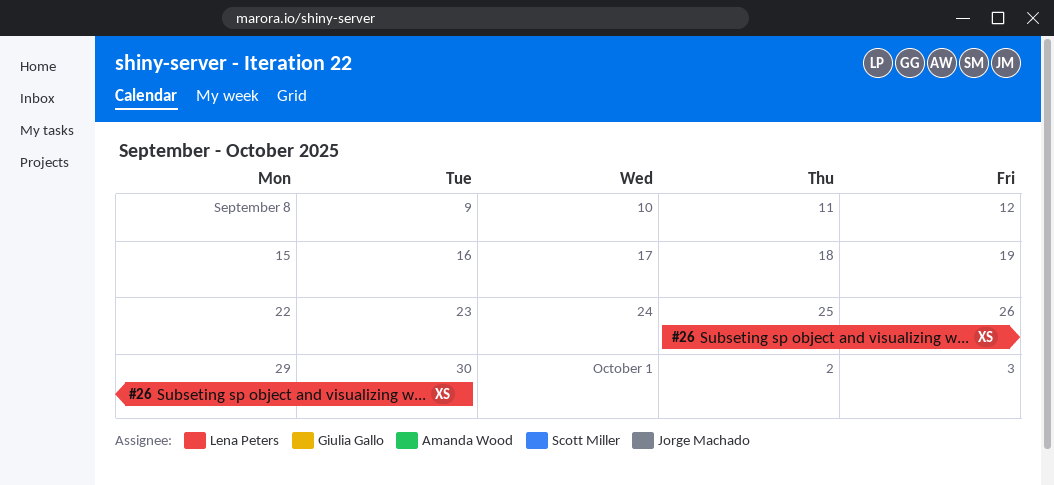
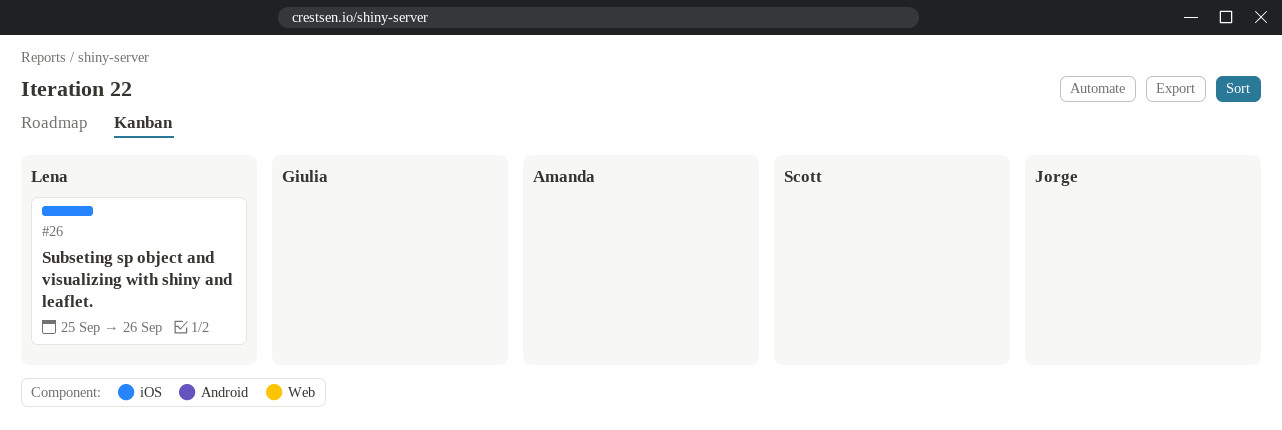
#26, due: Sep 30 -> Sep 26

